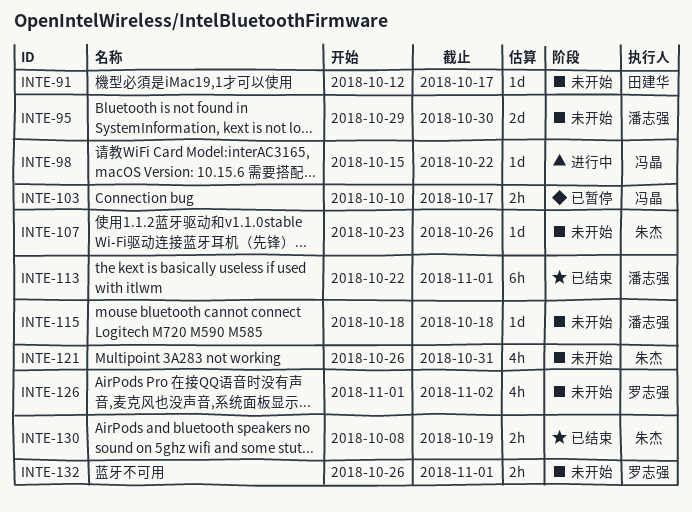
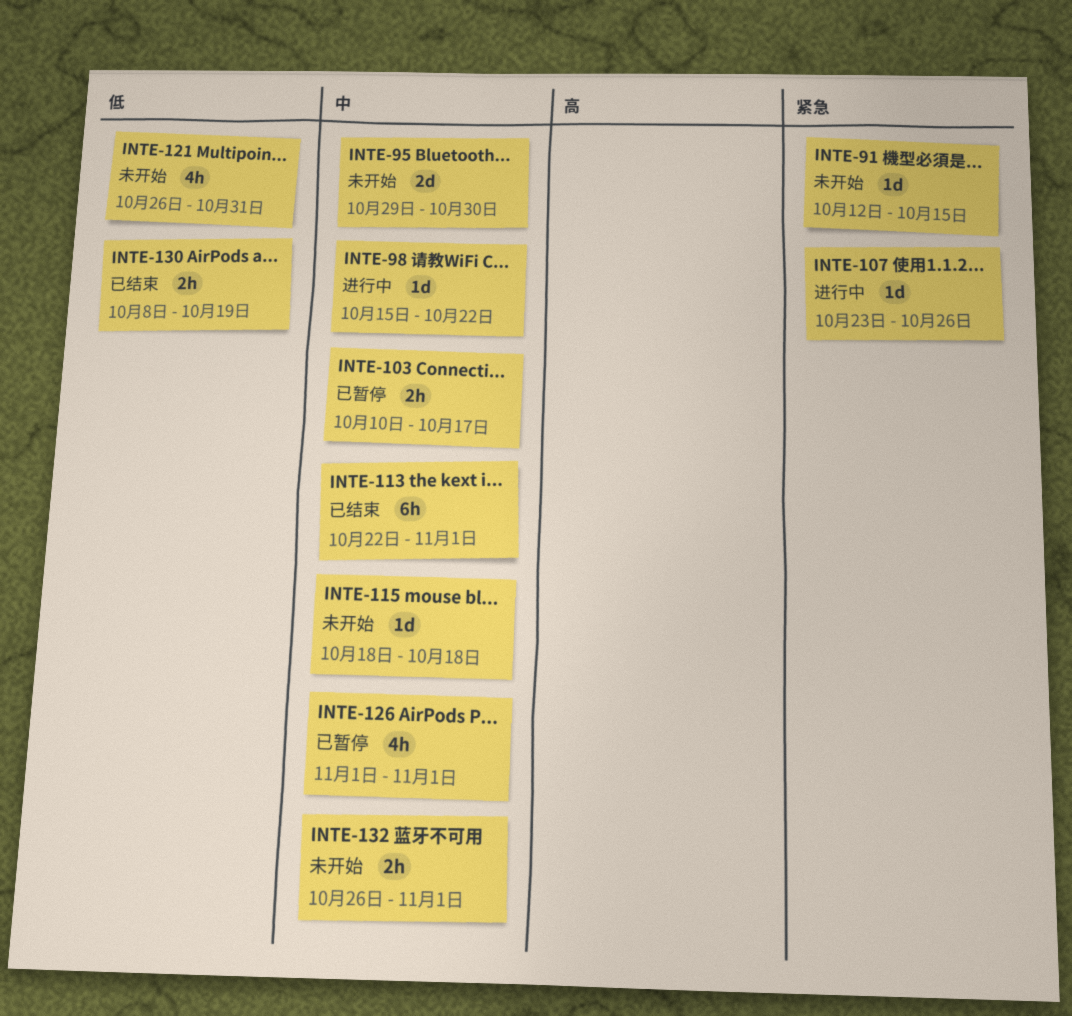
INTE-91, due: Oct 17 -> Oct 15
INTE-107, status: 未开始 -> 进行中
INTE-126, status: 未开始 -> 已暂停
INTE-126, due: Nov 2 -> Nov 1

